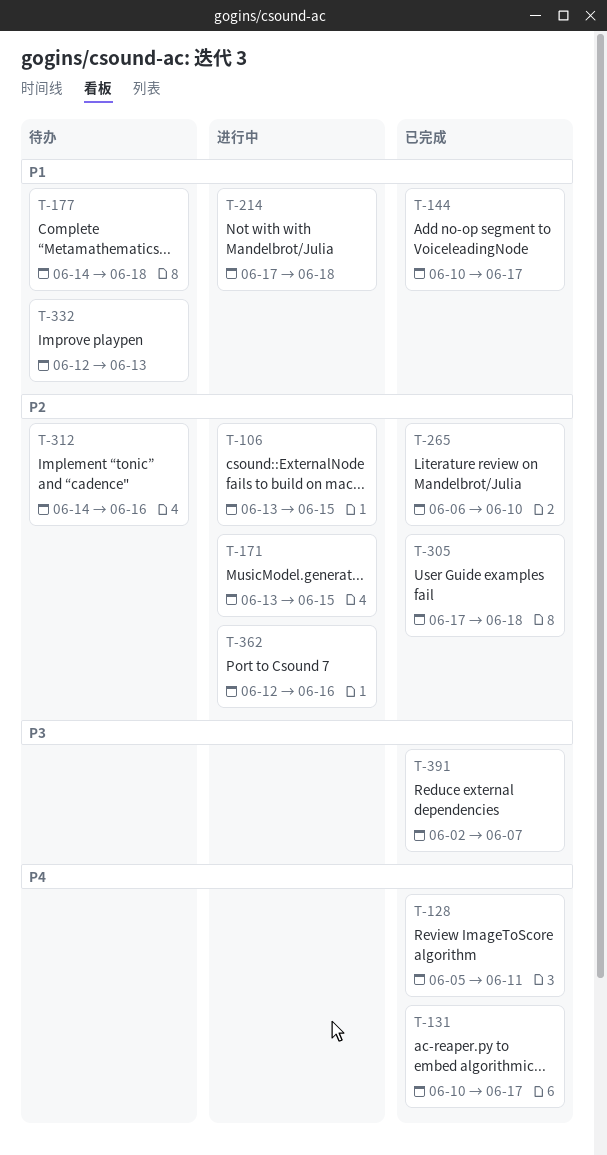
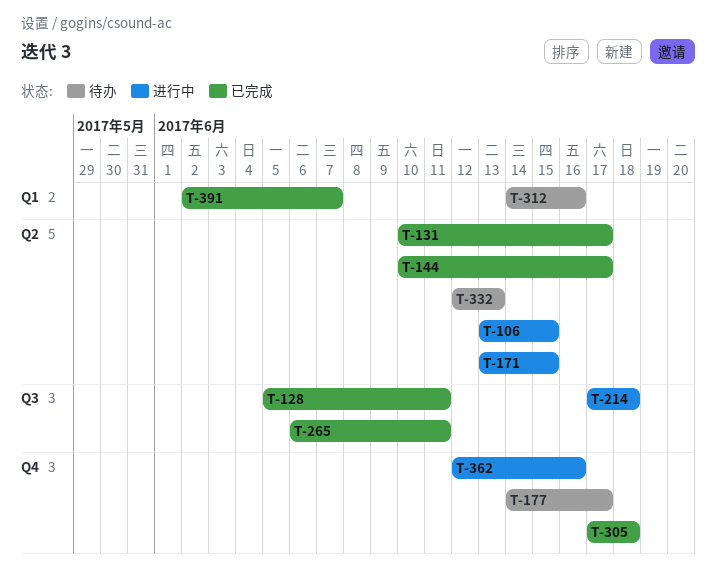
T-177, due: Jun 18 -> Jun 17
T-265, due: Jun 10 -> Jun 11

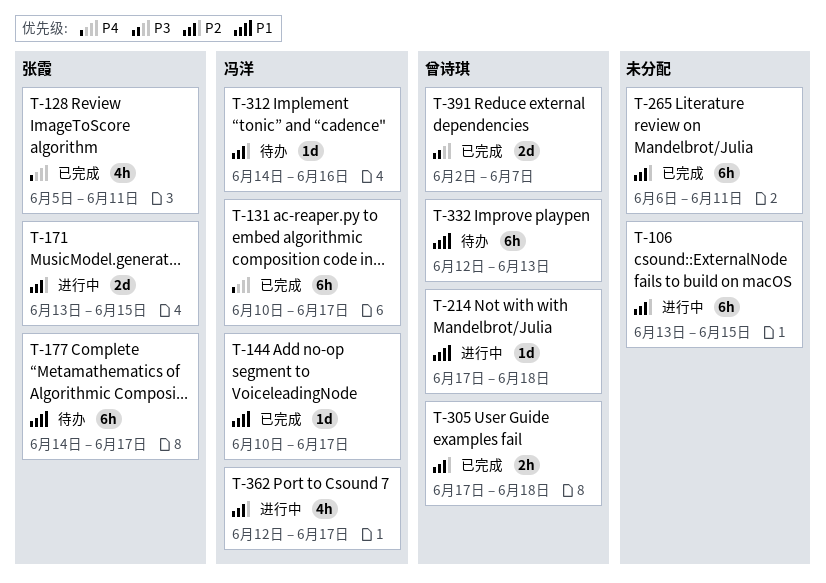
T-362, due: Jun 16 -> Jun 17

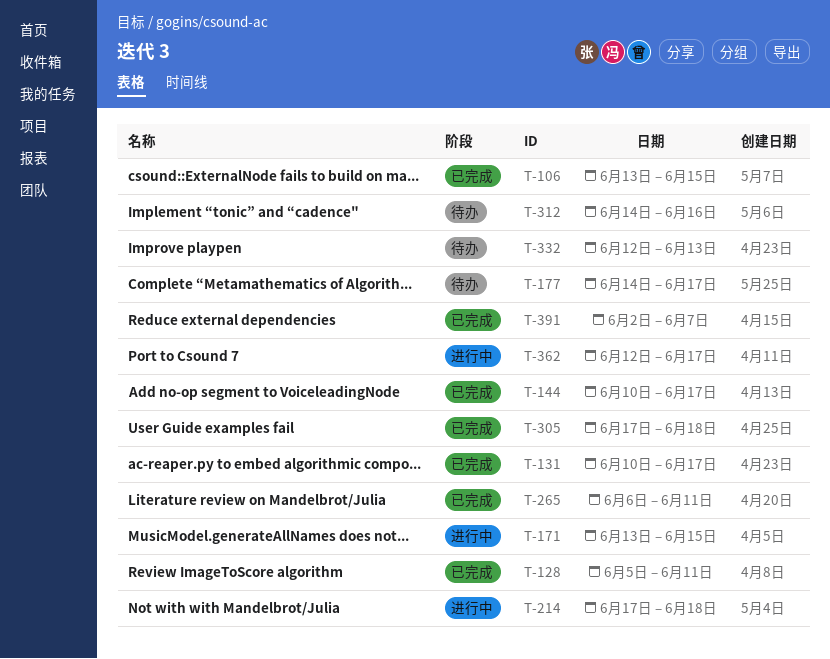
T-106, status: 进行中 -> 已完成

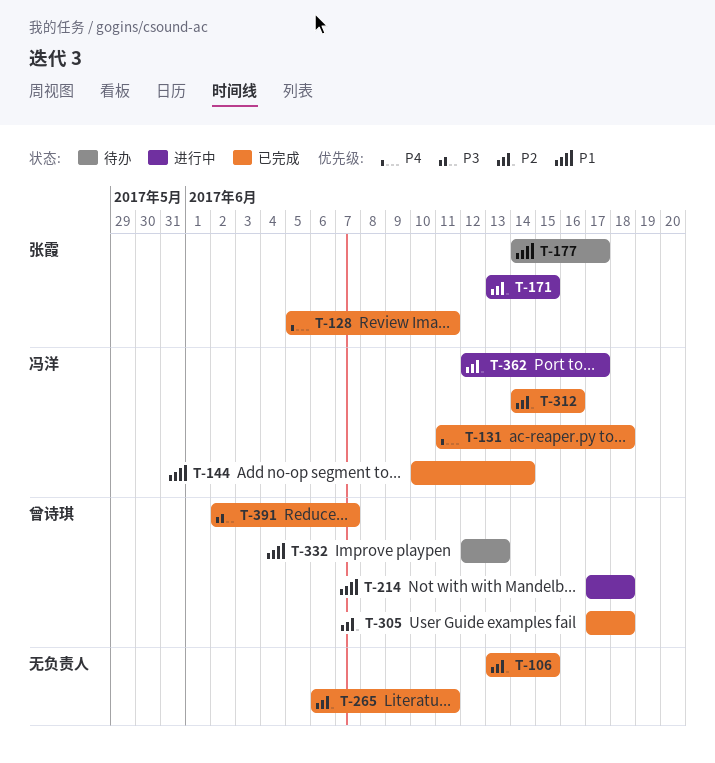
T-131, start: Jun 10 -> Jun 11
T-131, due: Jun 17 -> Jun 18
T-144, due: Jun 17 -> Jun 14
T-312, status: 待办 -> 已完成

